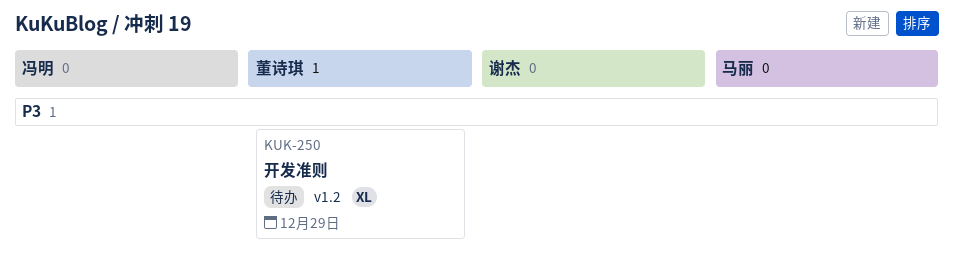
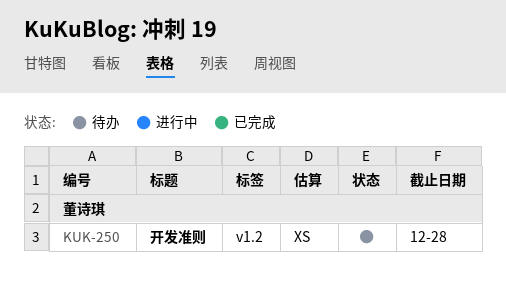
KUK-250, estimate: XL -> XS
KUK-250, due: Dec 29 -> Dec 28

